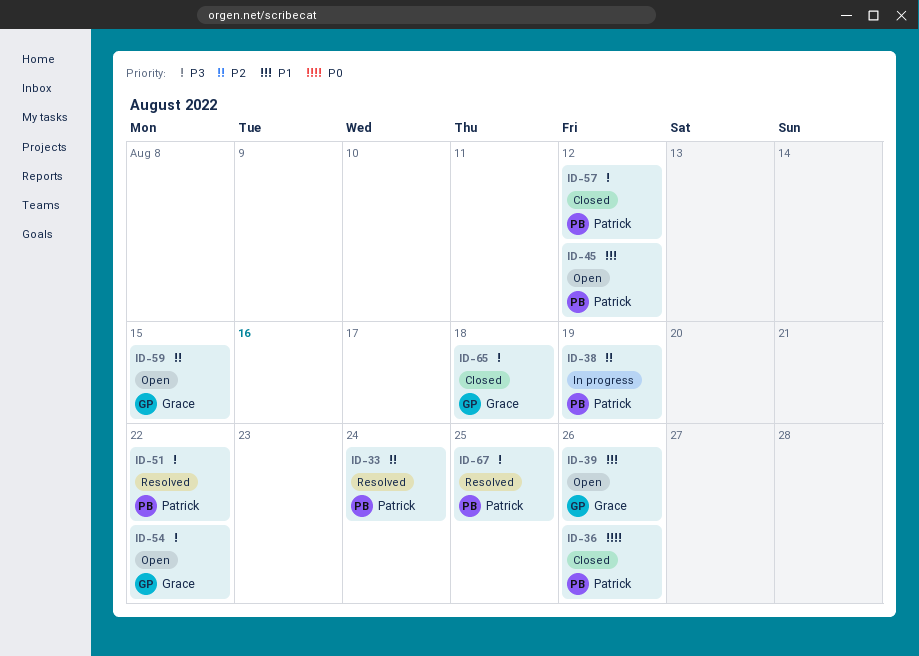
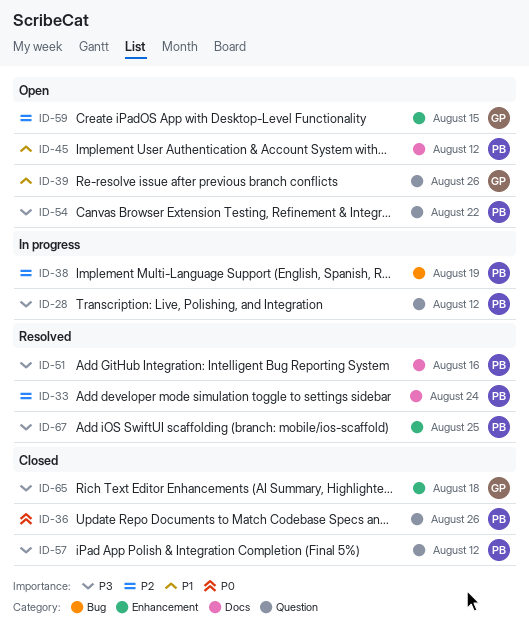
ID-28: none -> present
ID-51, due: Aug 22 -> Aug 16
ID-54, owner: Grace -> Patrick

